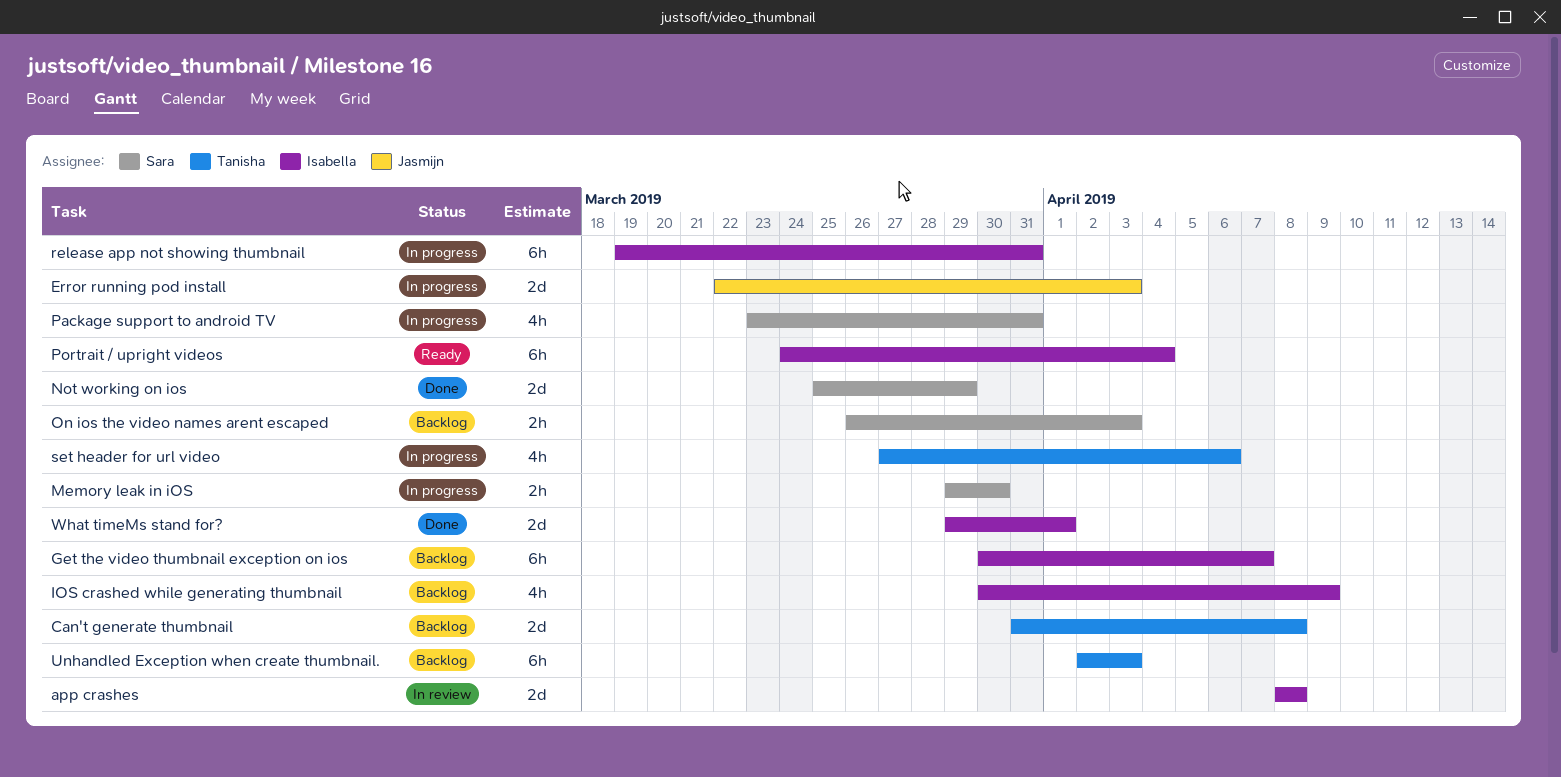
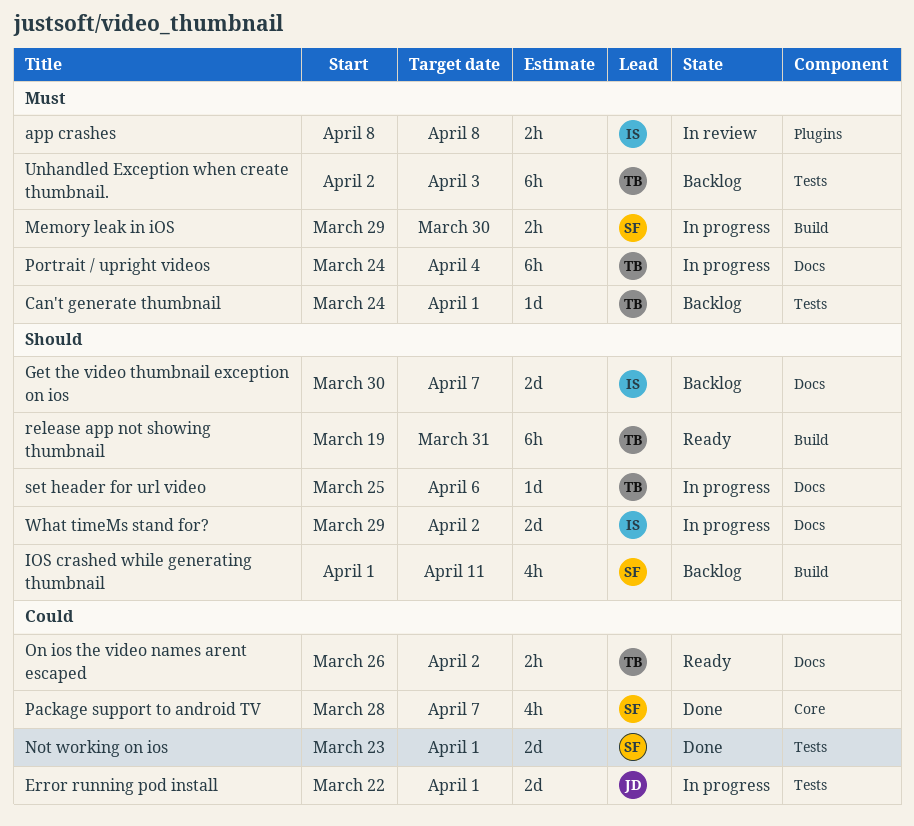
app crashes, estimate: 2d -> 2h
Can't generate thumbnail, estimate: 2d -> 1d
Can't generate thumbnail, start: Mar 31 -> Mar 24
Can't generate thumbnail, due: Apr 8 -> Apr 1
Error running pod install, due: Apr 3 -> Apr 1
Get the video thumbnail exception on ios, estimate: 6h -> 2d
IOS crashed while generating thumbnail, owner: Isabella -> Sara
IOS crashed while generating thumbnail, start: Mar 30 -> Apr 1
IOS crashed while generating thumbnail, due: Apr 9 -> Apr 11
Not working on ios, start: Mar 25 -> Mar 23
Not working on ios, due: Mar 29 -> Apr 1
On ios the video names arent escaped, status: Backlog -> Ready
On ios the video names arent escaped, owner: Sara -> Tanisha
On ios the video names arent escaped, due: Apr 3 -> Apr 2
Package support to android TV, status: In progress -> Done
Package support to android TV, start: Mar 23 -> Mar 28
Package support to android TV, due: Mar 31 -> Apr 7
Portrait / upright videos, status: Ready -> In progress
Portrait / upright videos, owner: Isabella -> Tanisha
release app not showing thumbnail, status: In progress -> Ready
release app not showing thumbnail, owner: Isabella -> Tanisha
set header for url video, estimate: 4h -> 1d
set header for url video, start: Mar 27 -> Mar 25
What timeMs stand for?, status: Done -> In progress
What timeMs stand for?, due: Apr 1 -> Apr 2

